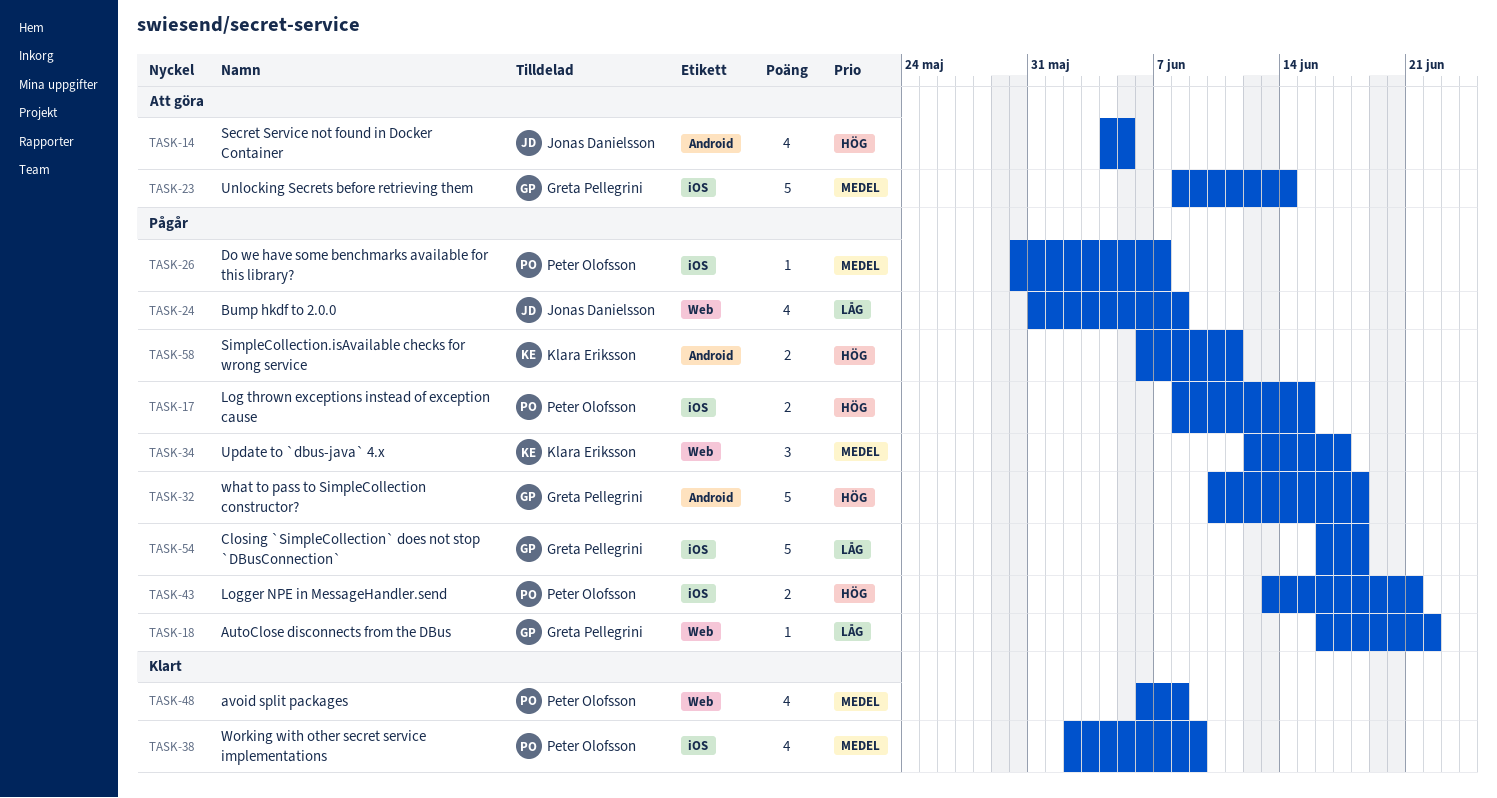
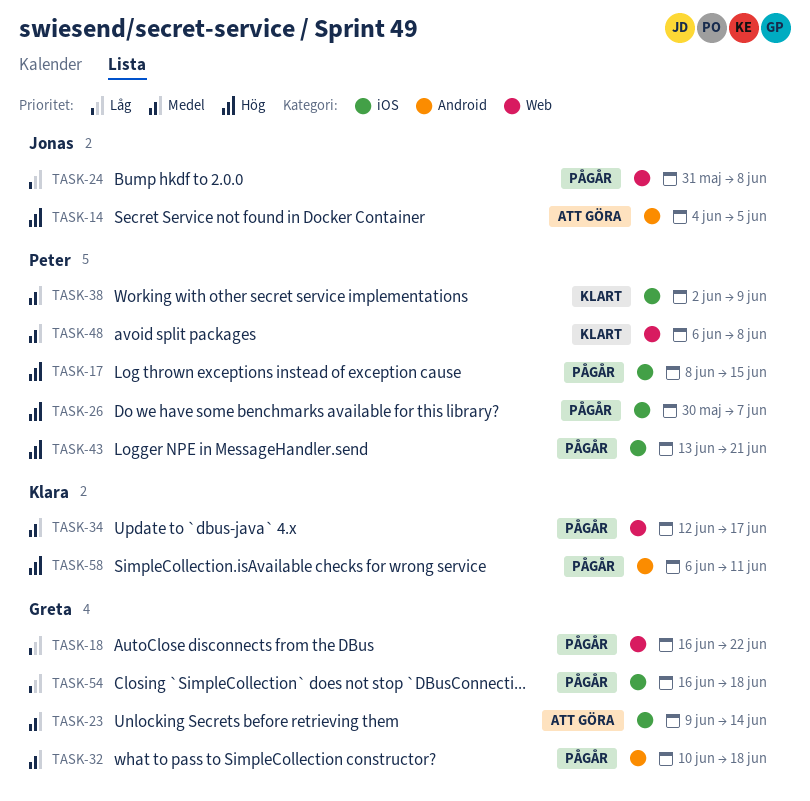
TASK-23, start: Jun 8 -> Jun 9
TASK-26, priority: Medel -> Hög
TASK-32, priority: Hög -> Medel

